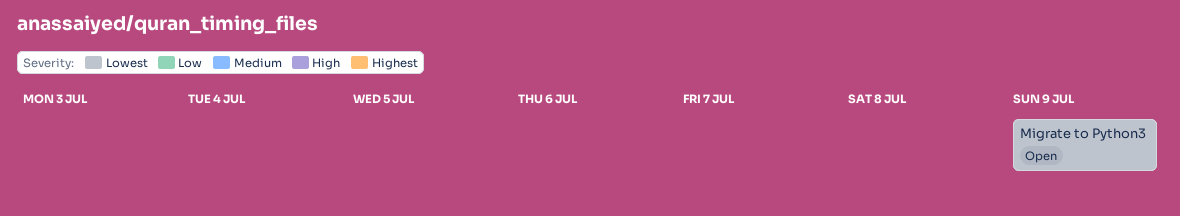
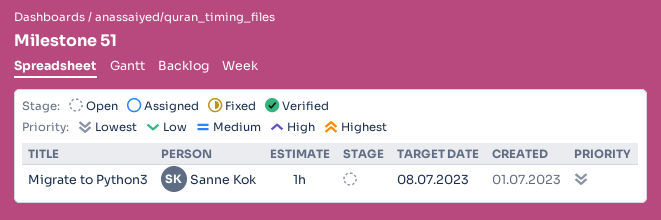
Migrate to Python3, due: Jul 9 -> Jul 8

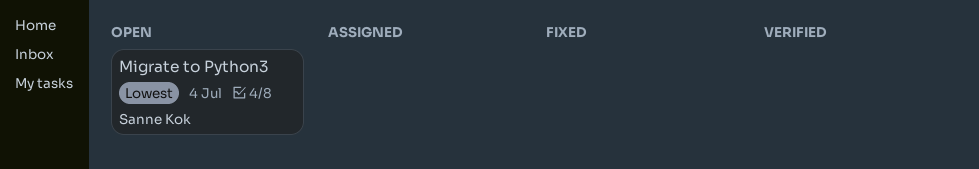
Migrate to Python3, due: Jul 8 -> Jul 4

